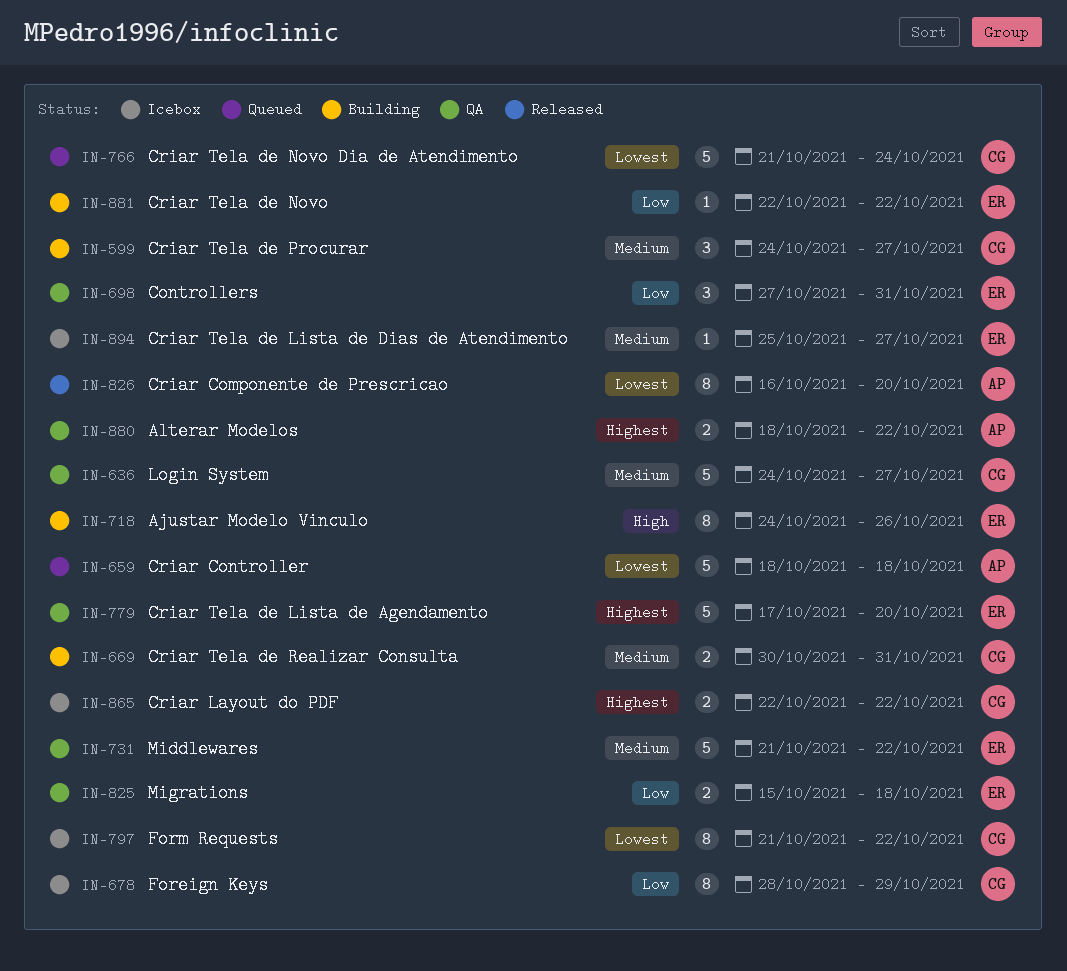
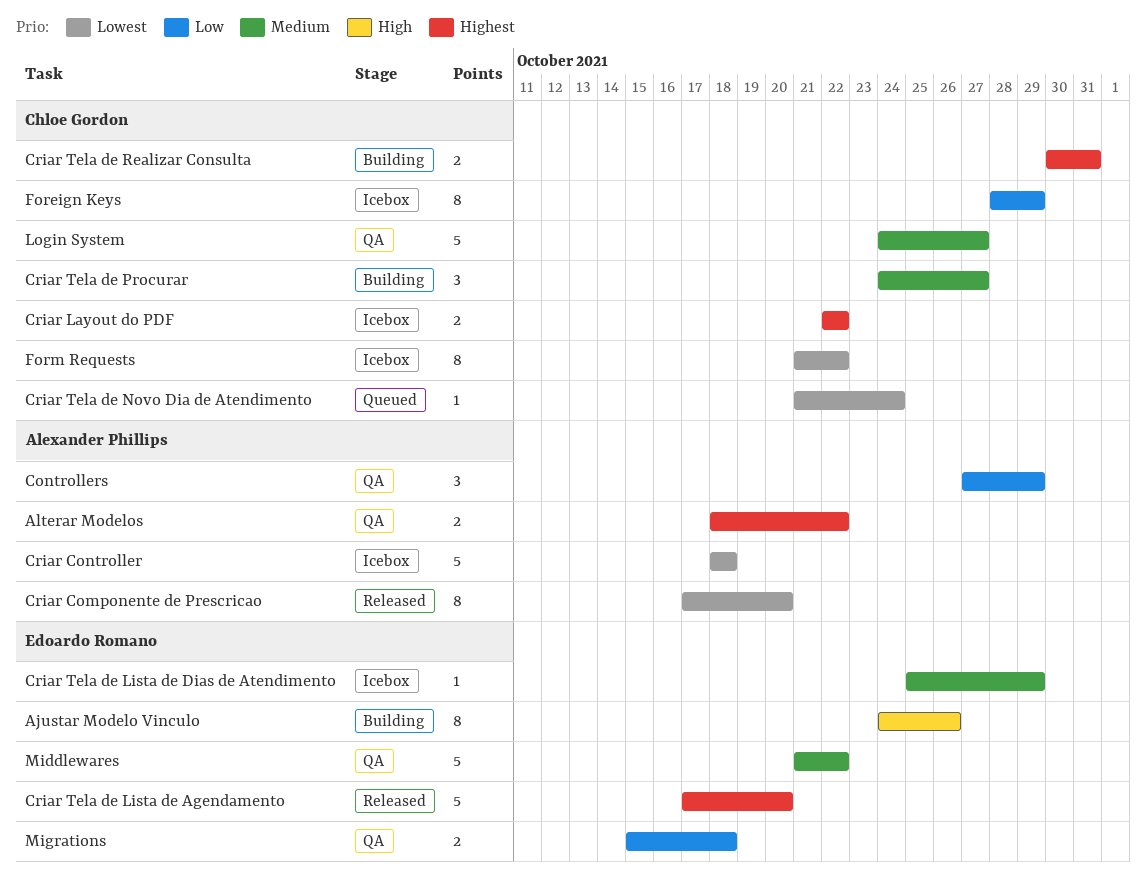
Controllers, owner: Edoardo Romano -> Alexander Phillips
Controllers, due: Oct 31 -> Oct 29
Criar Componente de Prescricao, start: Oct 16 -> Oct 17
Criar Controller, status: Queued -> Icebox
Criar Tela de Lista de Agendamento, status: QA -> Released
Criar Tela de Lista de Dias de Atendimento, due: Oct 27 -> Oct 29
Criar Tela de Novo: present -> none
Criar Tela de Novo Dia de Atendimento, estimate: 5 -> 1
Criar Tela de Realizar Consulta, priority: Medium -> Highest

